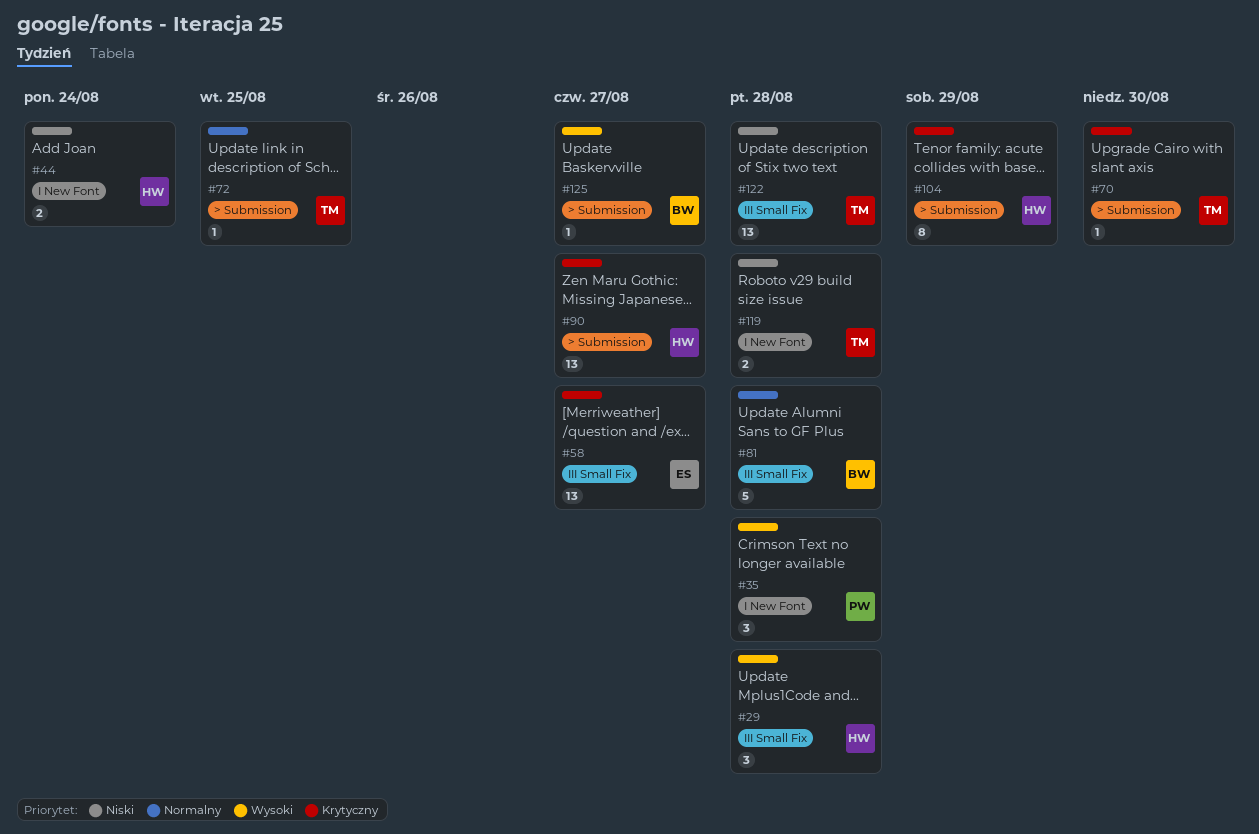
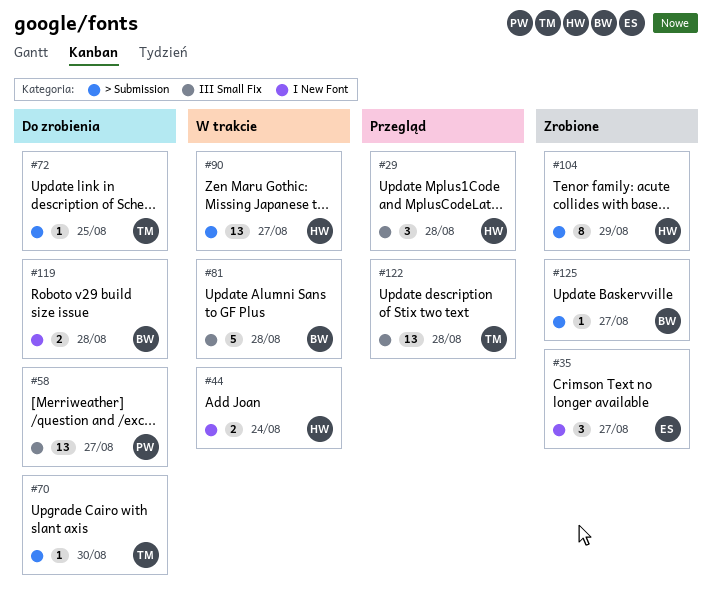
#35, owner: PW -> ES
#35, due: Aug 28 -> Aug 27
#58, owner: ES -> PW
#119, owner: TM -> BW

